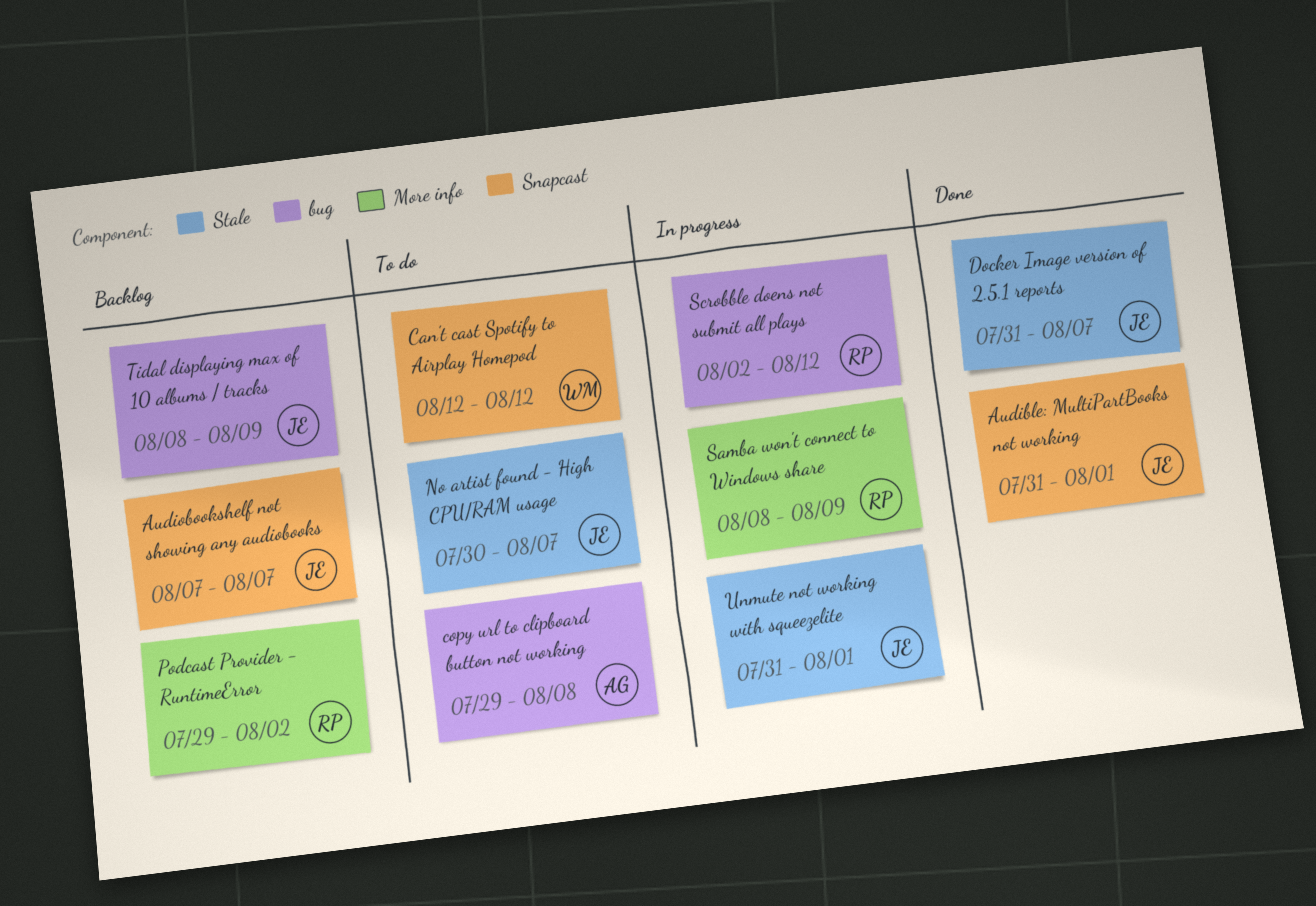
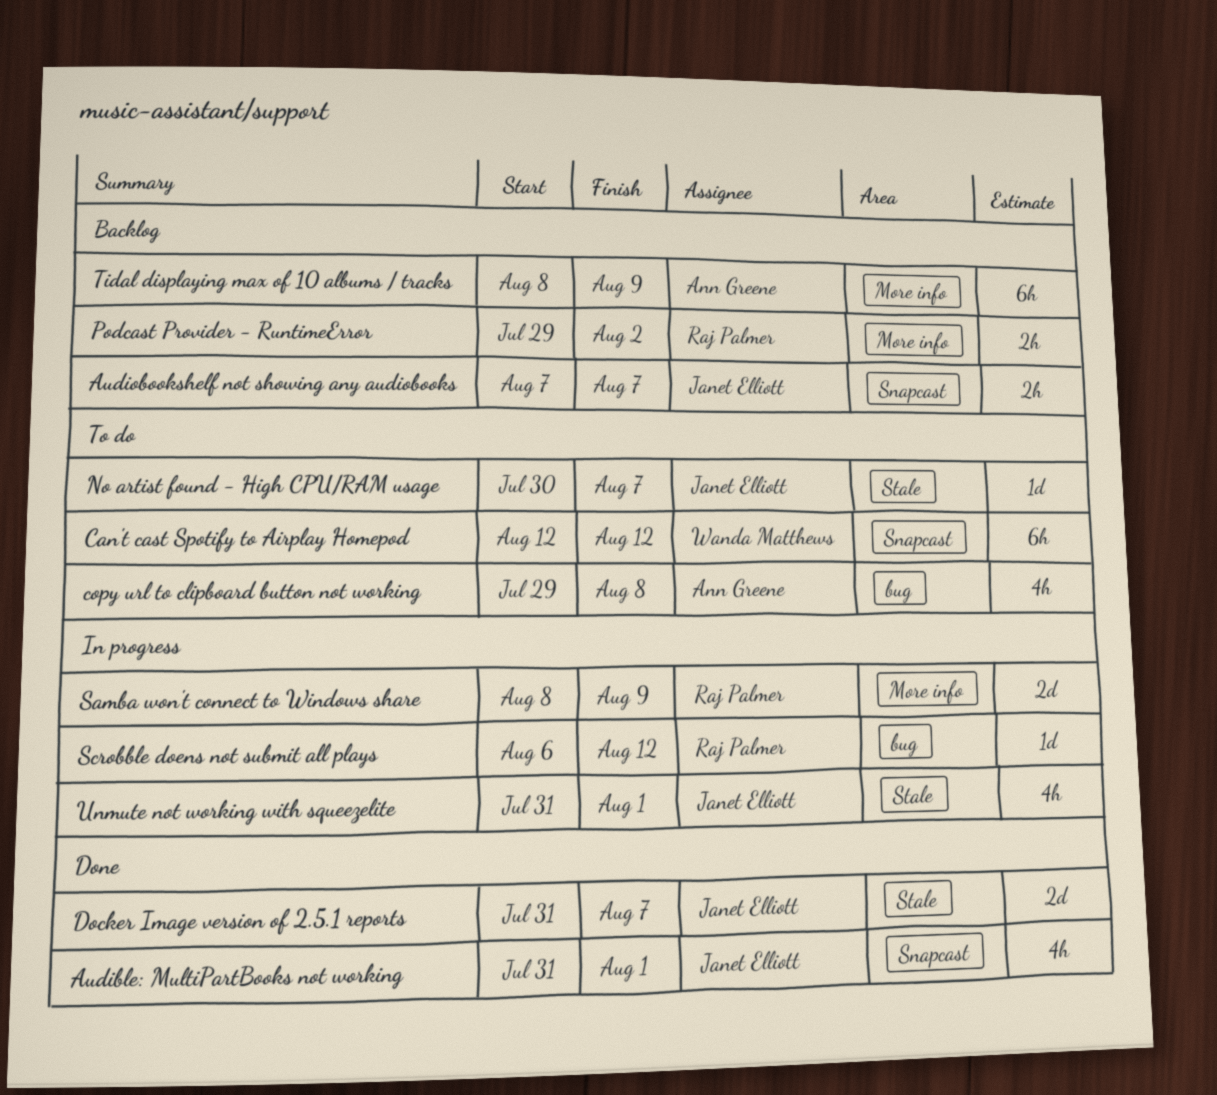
Scrobble doens not submit all plays, start: Aug 2 -> Aug 6
Tidal displaying max of 10 albums / tracks, owner: Janet Elliott -> Ann Greene
Tidal displaying max of 10 albums / tracks, label: bug -> More info

